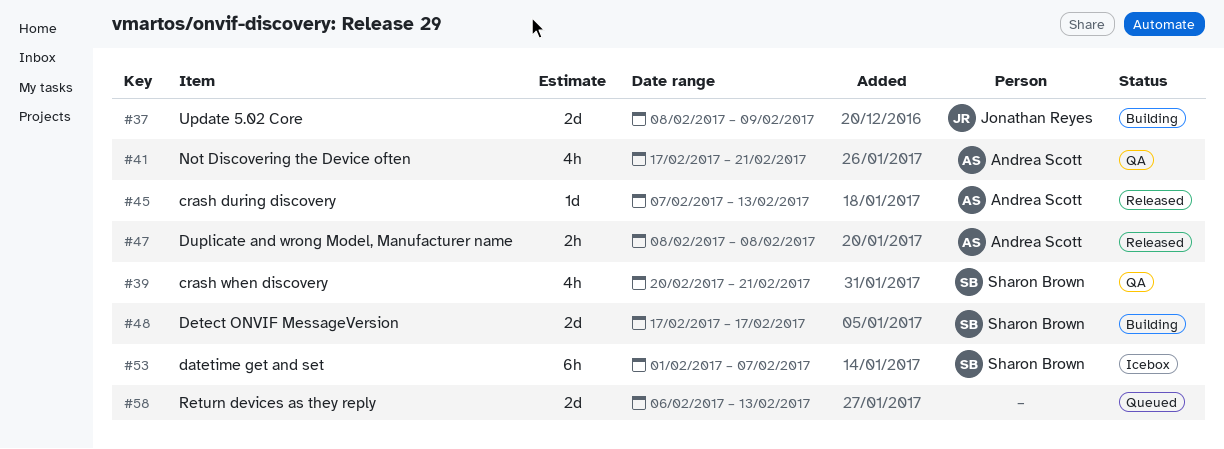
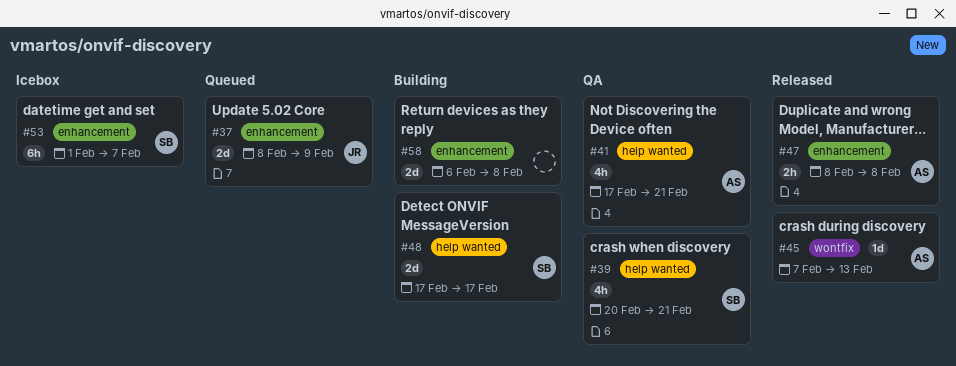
#37, status: Building -> Queued
#58, status: Queued -> Building
#58, due: Feb 13 -> Feb 8

